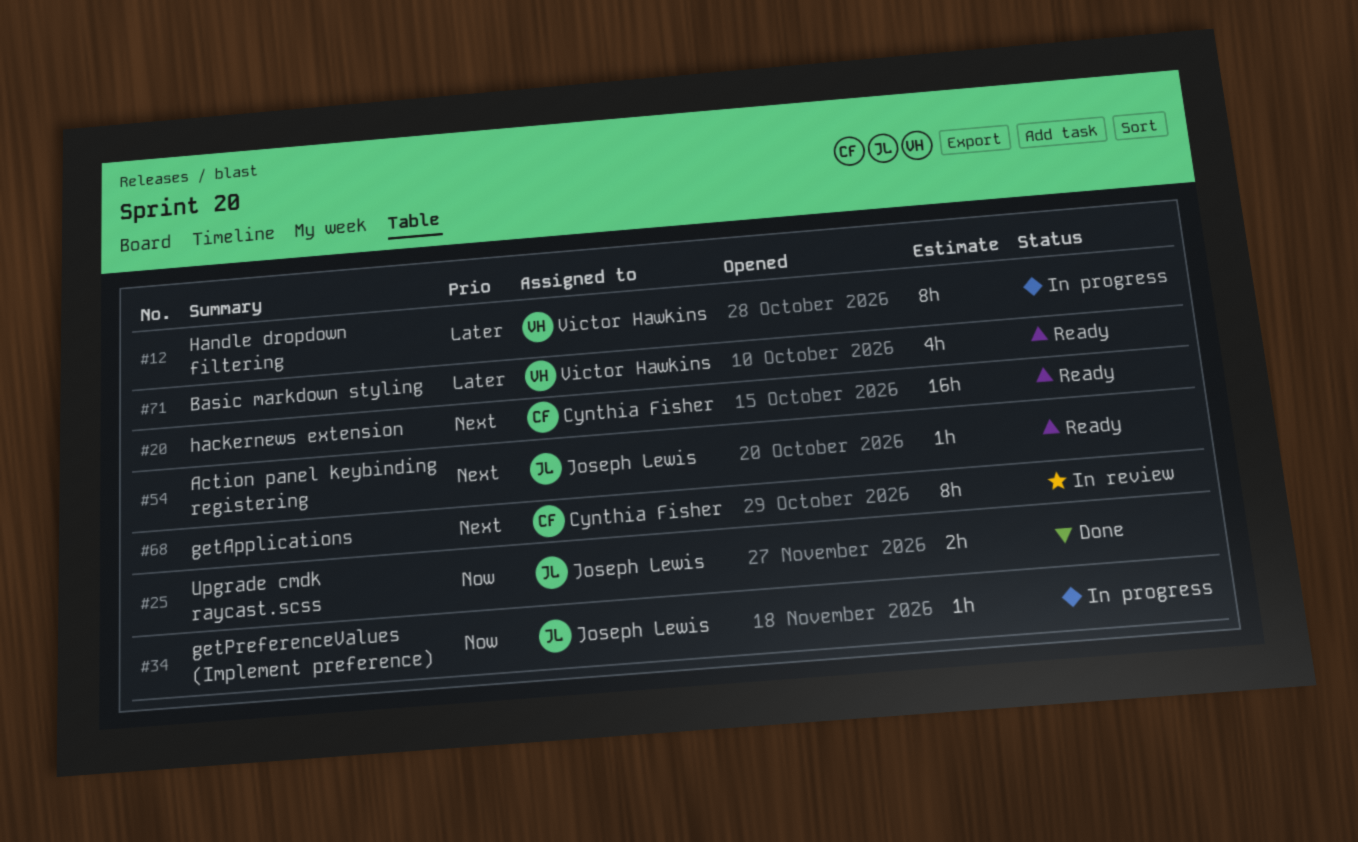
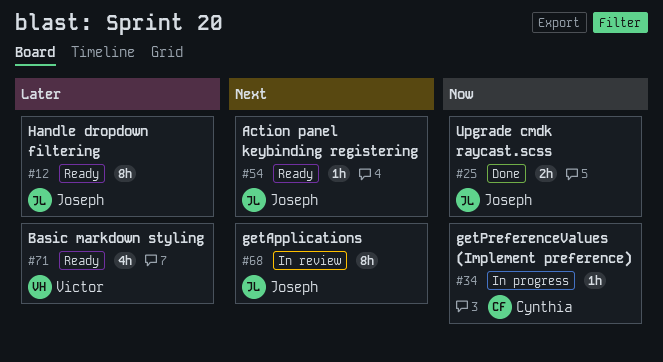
#12, status: In progress -> Ready
#12, owner: Victor Hawkins -> Joseph Lewis
#20: present -> none
#34, owner: Joseph Lewis -> Cynthia Fisher
#68, owner: Cynthia Fisher -> Joseph Lewis

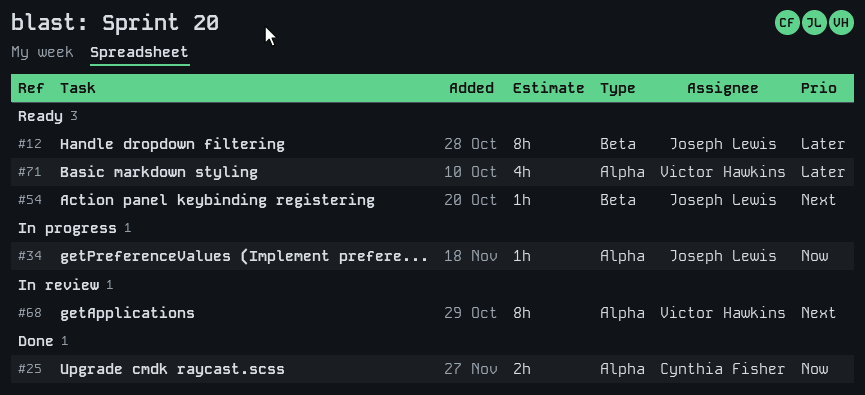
#25, owner: Joseph Lewis -> Cynthia Fisher
#34, owner: Cynthia Fisher -> Joseph Lewis
#68, owner: Joseph Lewis -> Victor Hawkins

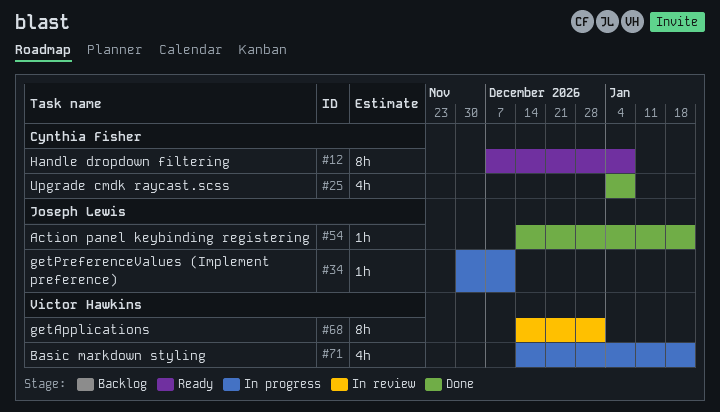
#12, owner: Joseph Lewis -> Cynthia Fisher
#25, estimate: 2h -> 4h
#54, status: Ready -> Done
#71, status: Ready -> In progress

